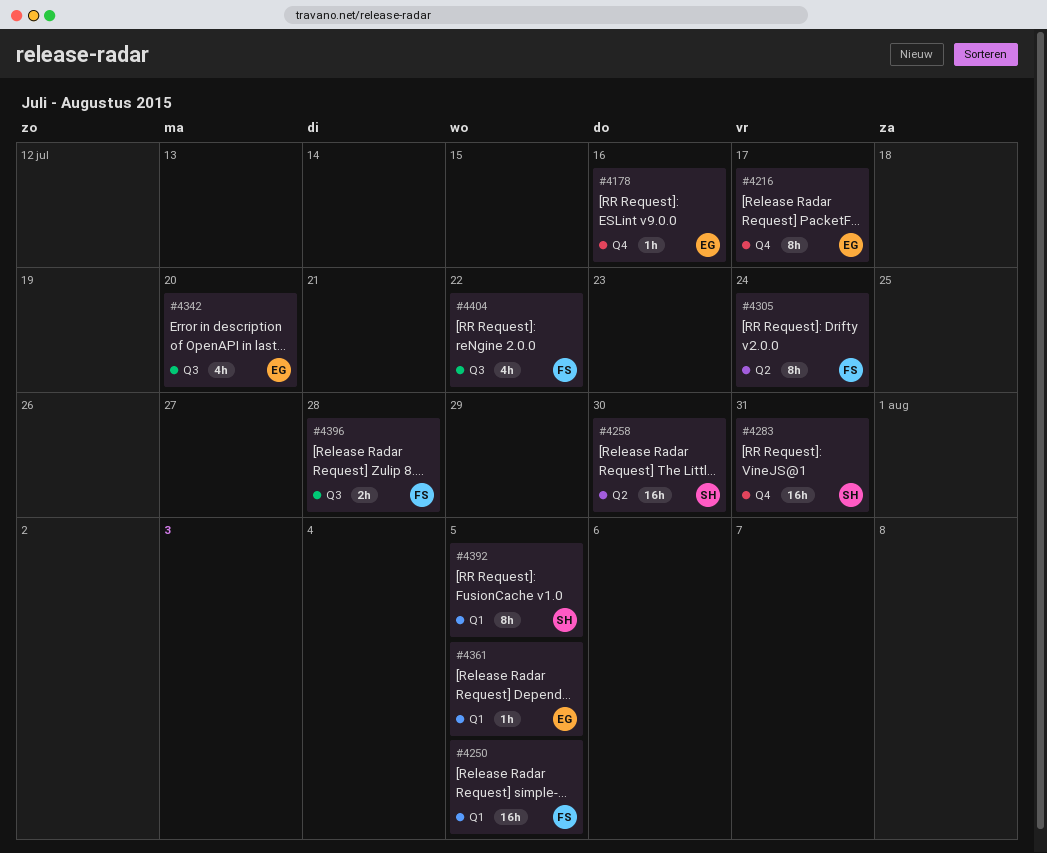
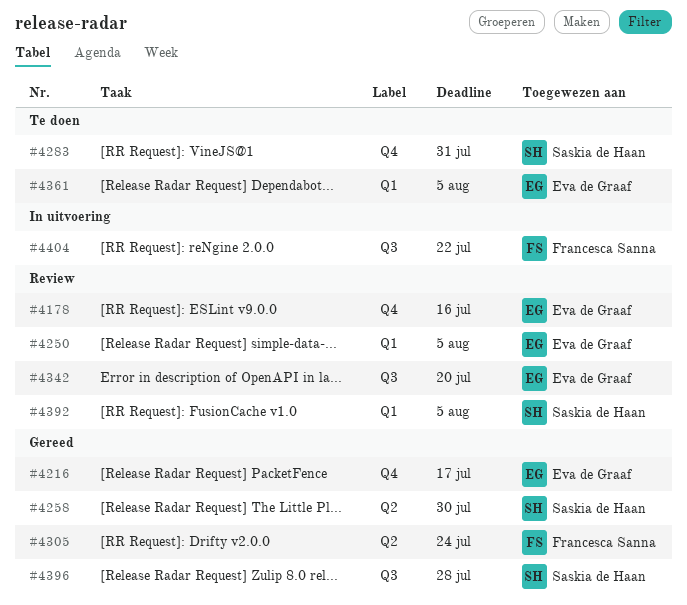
#4250, owner: Francesca Sanna -> Eva de Graaf
#4396, owner: Francesca Sanna -> Saskia de Haan

